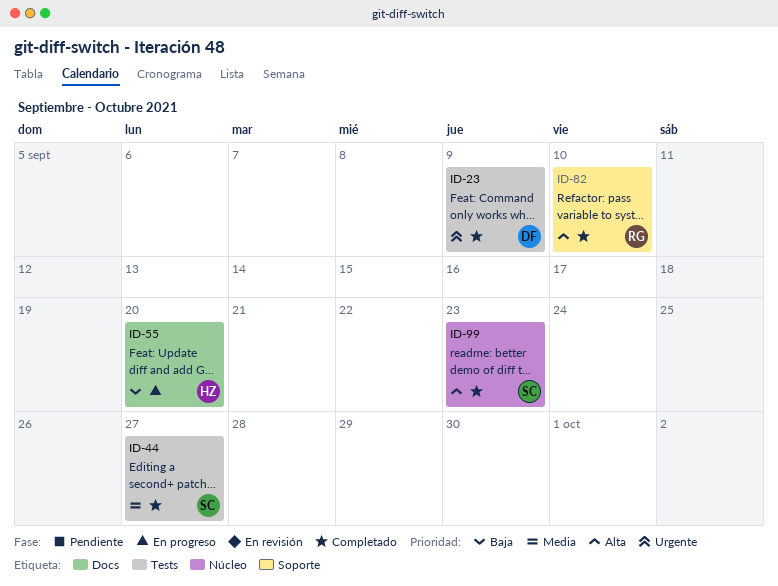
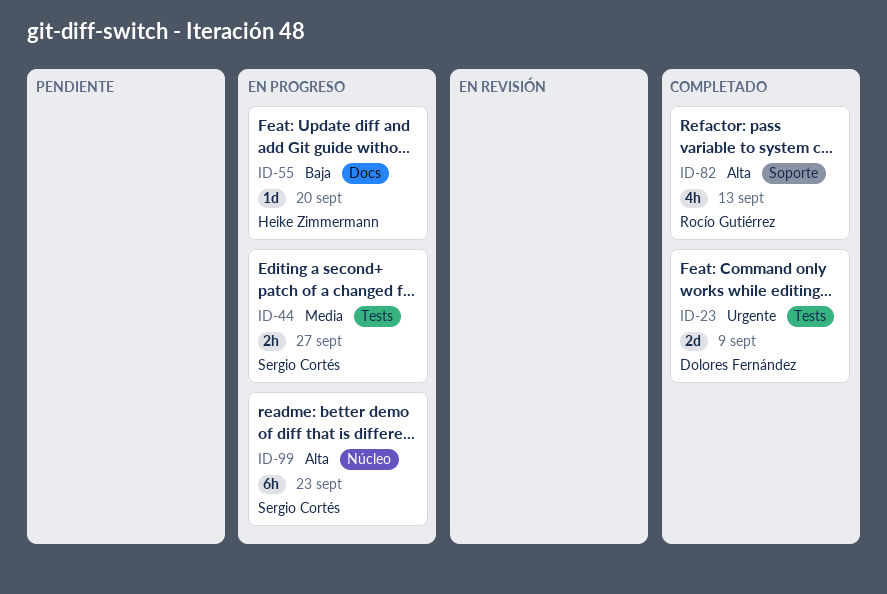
ID-44, status: Completado -> En progreso
ID-82, due: Sep 10 -> Sep 13
ID-99, status: Completado -> En progreso

